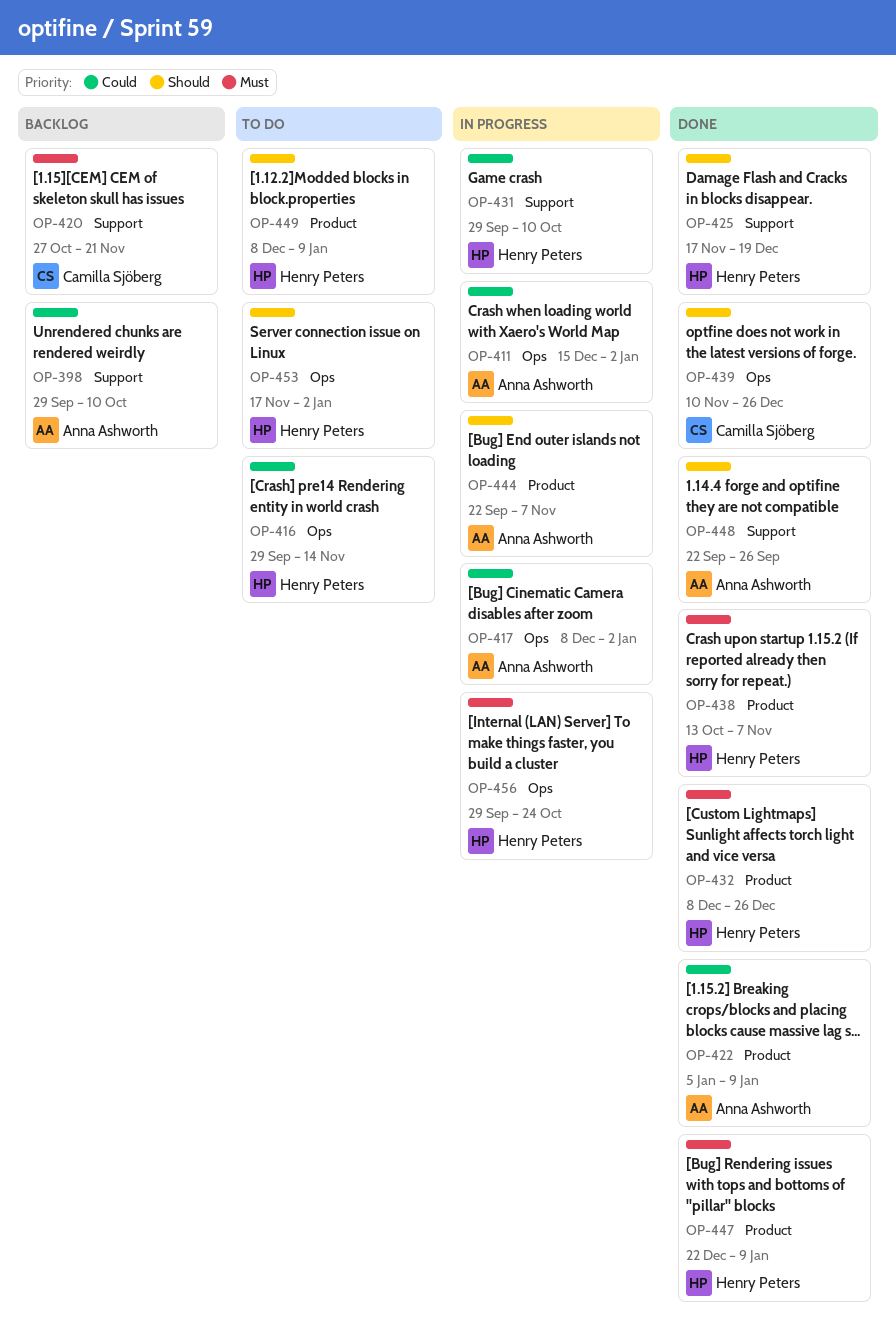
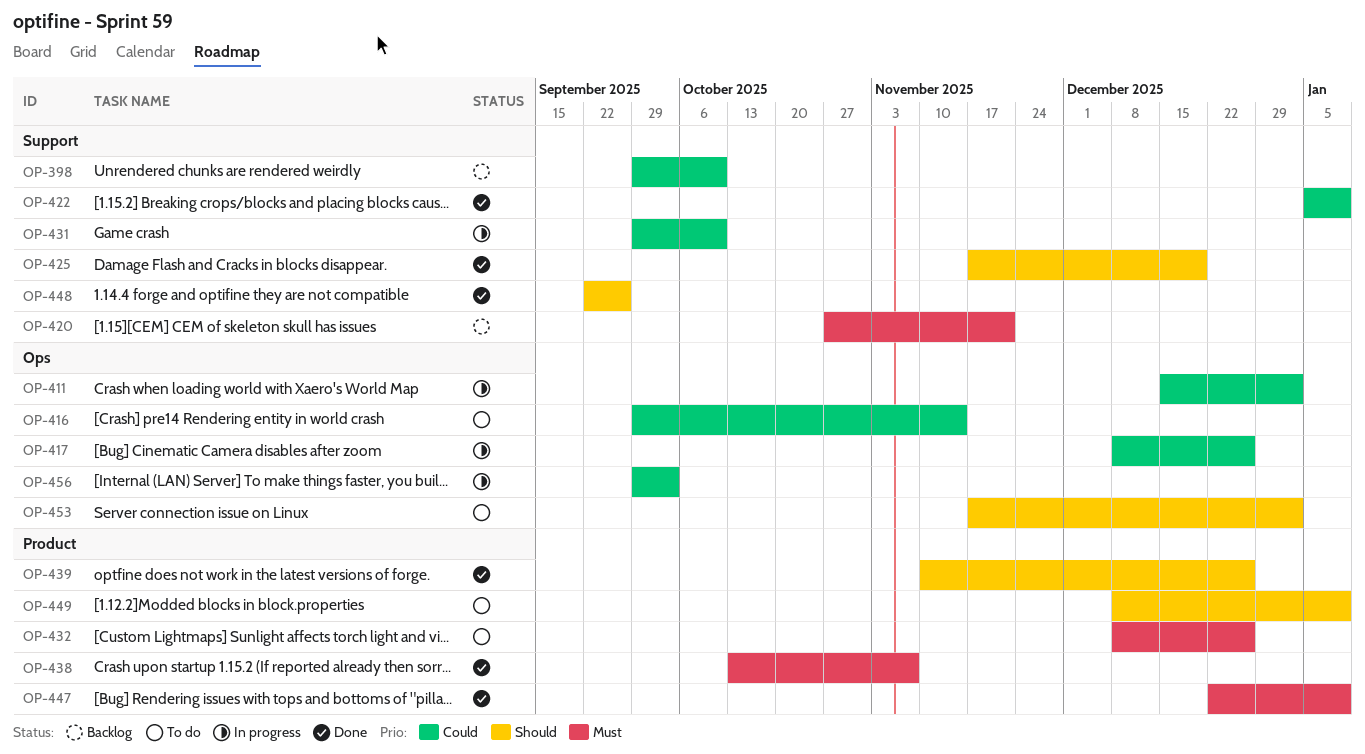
OP-417, due: Jan 2 -> Dec 26
OP-422, label: Product -> Support
OP-432, status: Done -> To do
OP-439, label: Ops -> Product
OP-444: present -> none
OP-456, priority: Must -> Could
OP-456, due: Oct 24 -> Oct 3

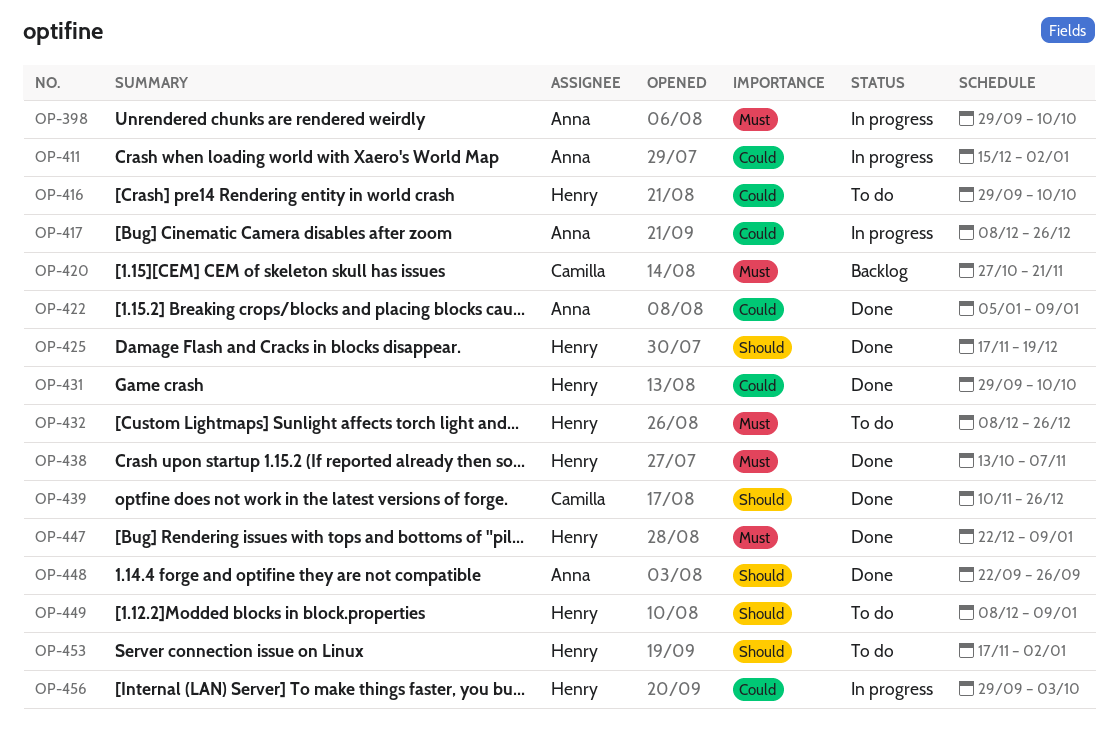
OP-398, status: Backlog -> In progress
OP-398, priority: Could -> Must
OP-416, due: Nov 14 -> Oct 10
OP-431, status: In progress -> Done

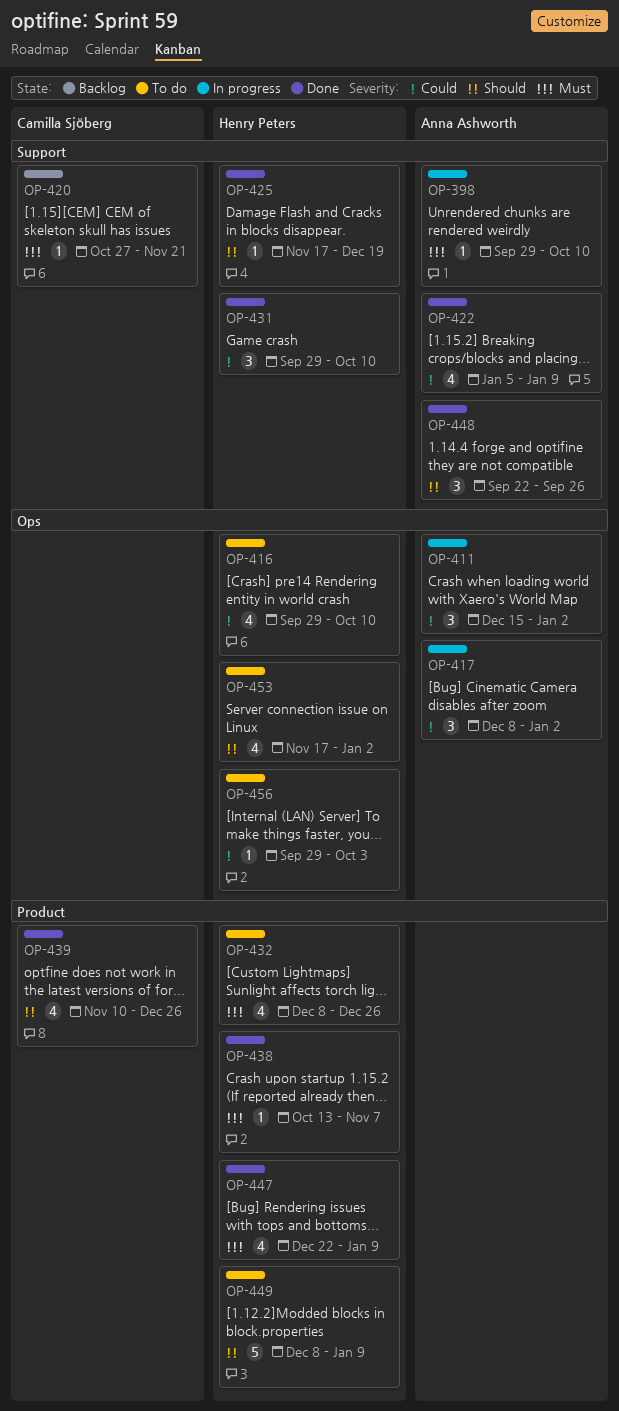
OP-417, due: Dec 26 -> Jan 2
OP-456, status: In progress -> To do

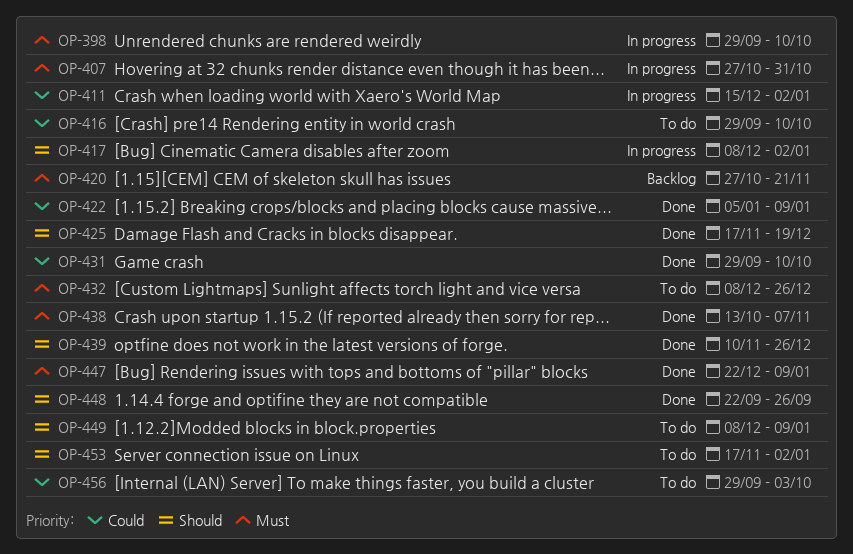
OP-407: none -> present
OP-417, priority: Could -> Should

